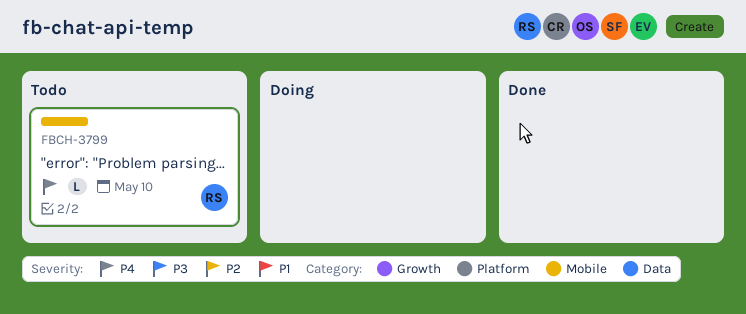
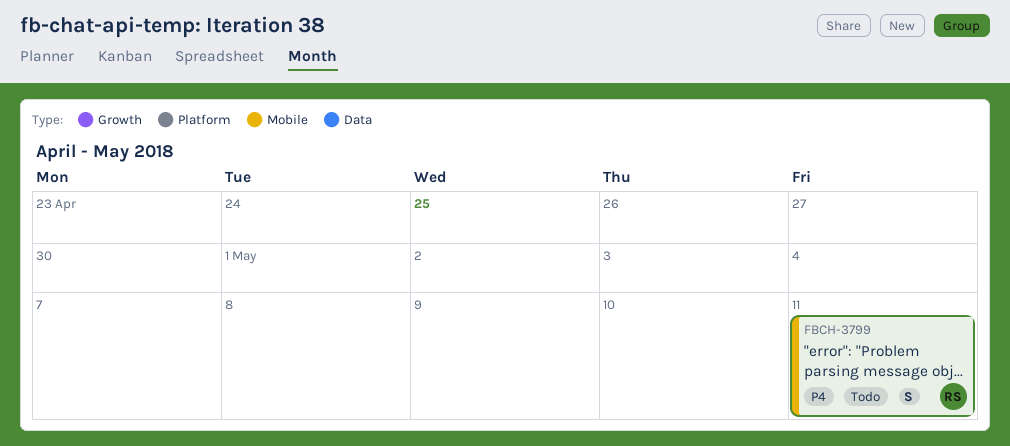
FBCH-3799, estimate: L -> S
FBCH-3799, due: May 10 -> May 11

